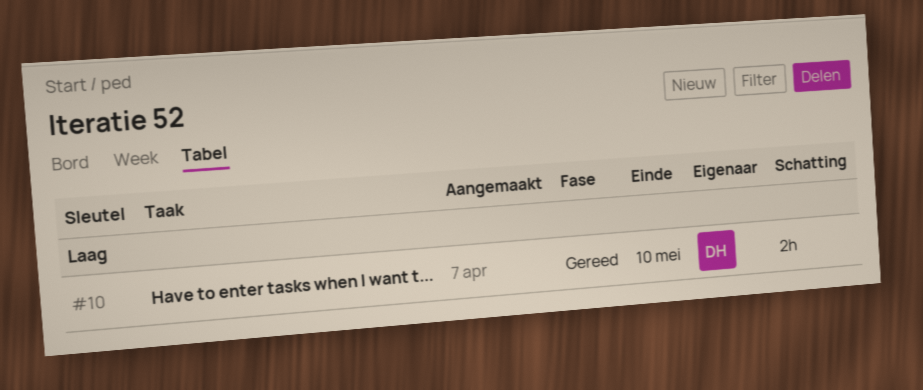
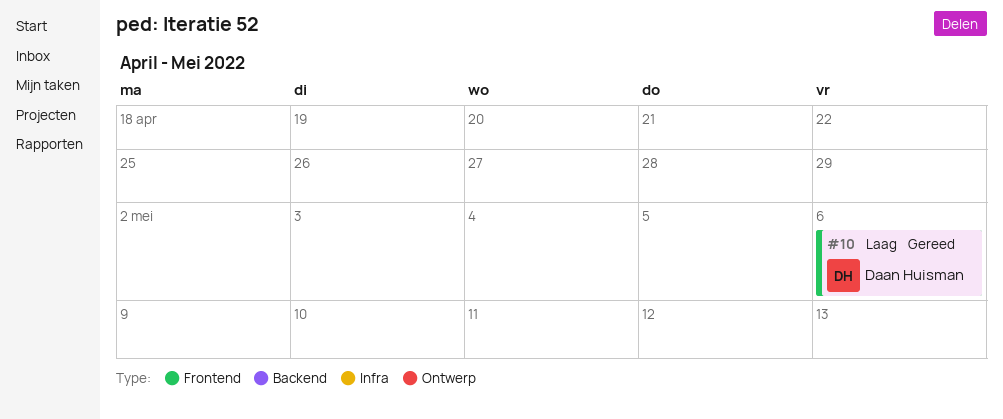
#10, due: May 10 -> May 6

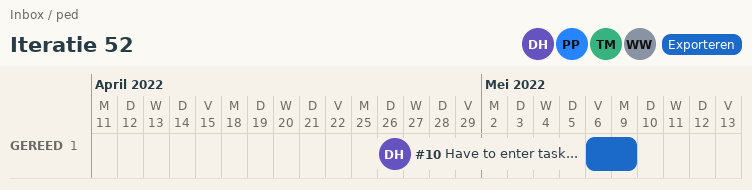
#10, due: May 6 -> May 9

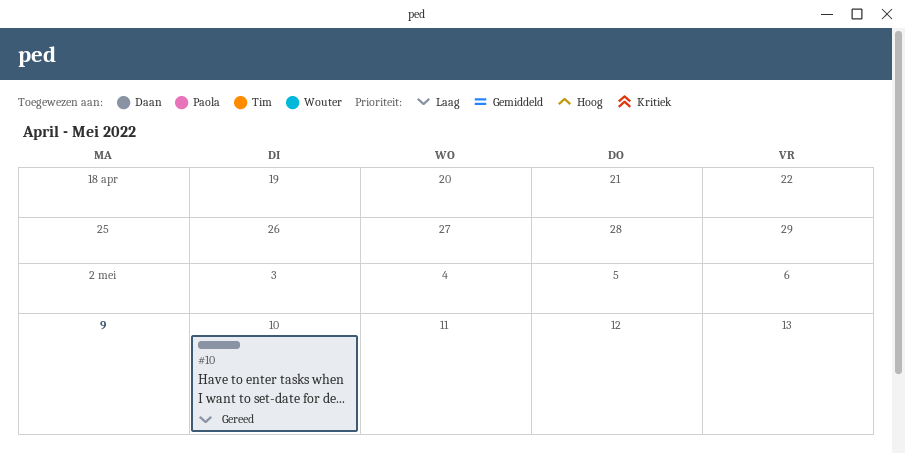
#10, due: May 9 -> May 10

